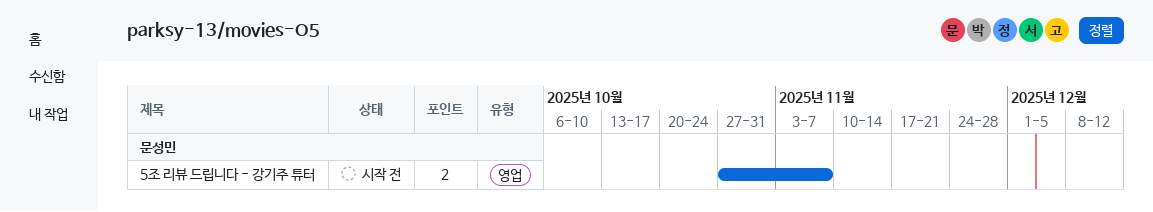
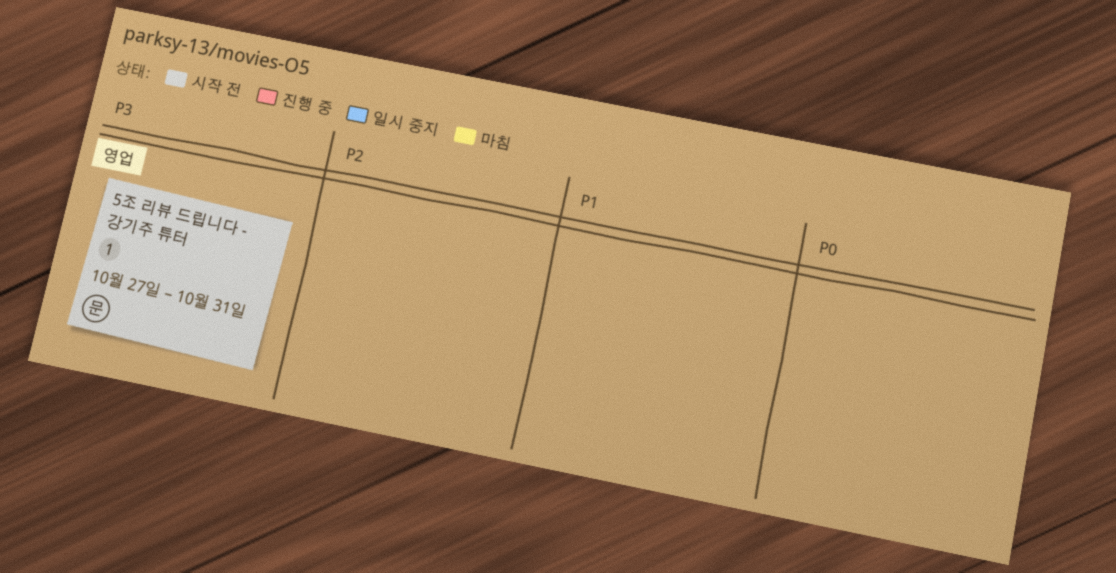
5조 리뷰 드립니다 - 강기주 튜터, estimate: 2 -> 1
5조 리뷰 드립니다 - 강기주 튜터, due: Nov 7 -> Oct 31

